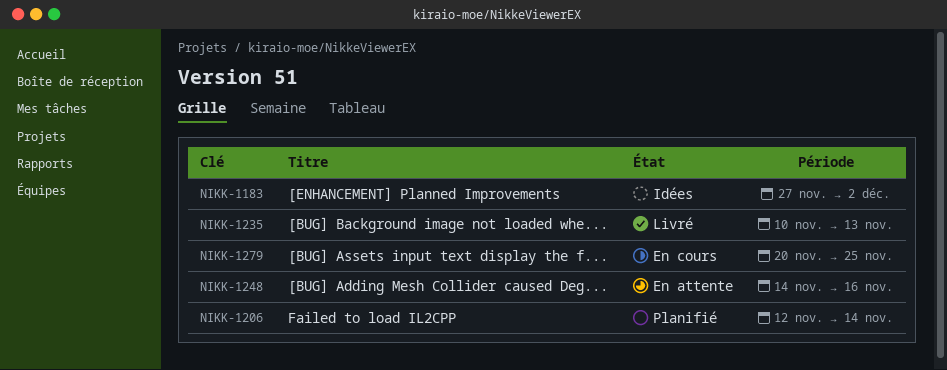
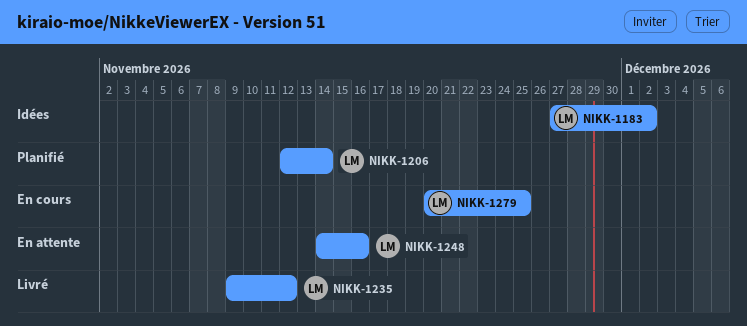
NIKK-1235, start: Nov 10 -> Nov 9
NIKK-1235, due: Nov 13 -> Nov 12

